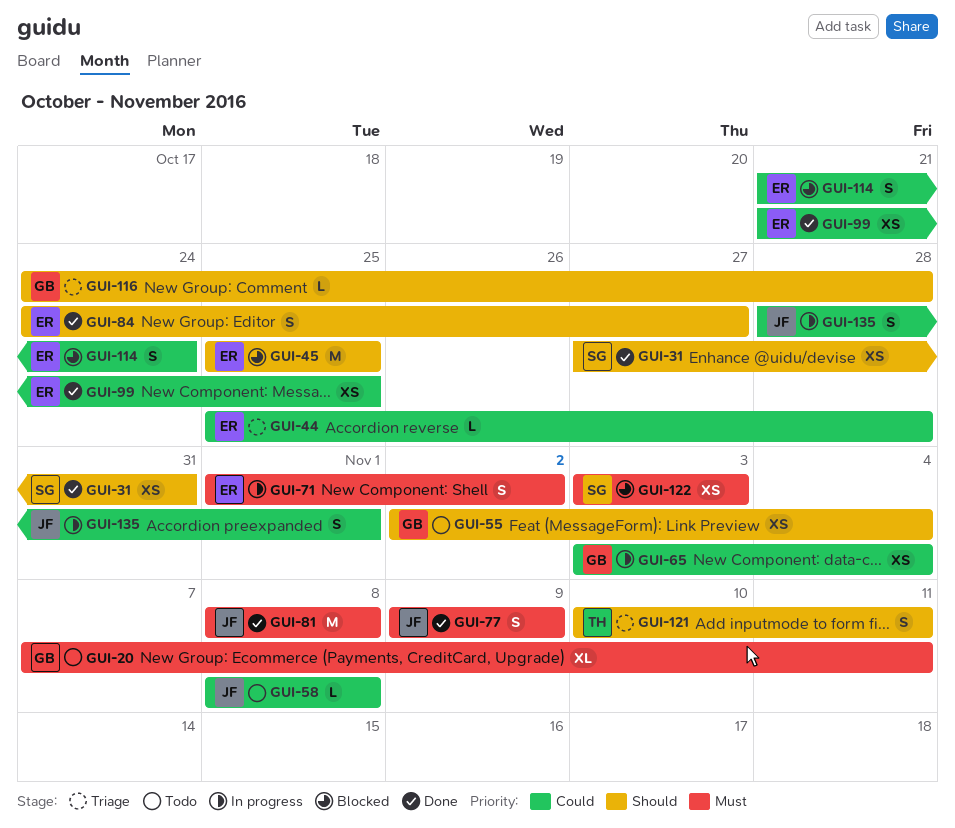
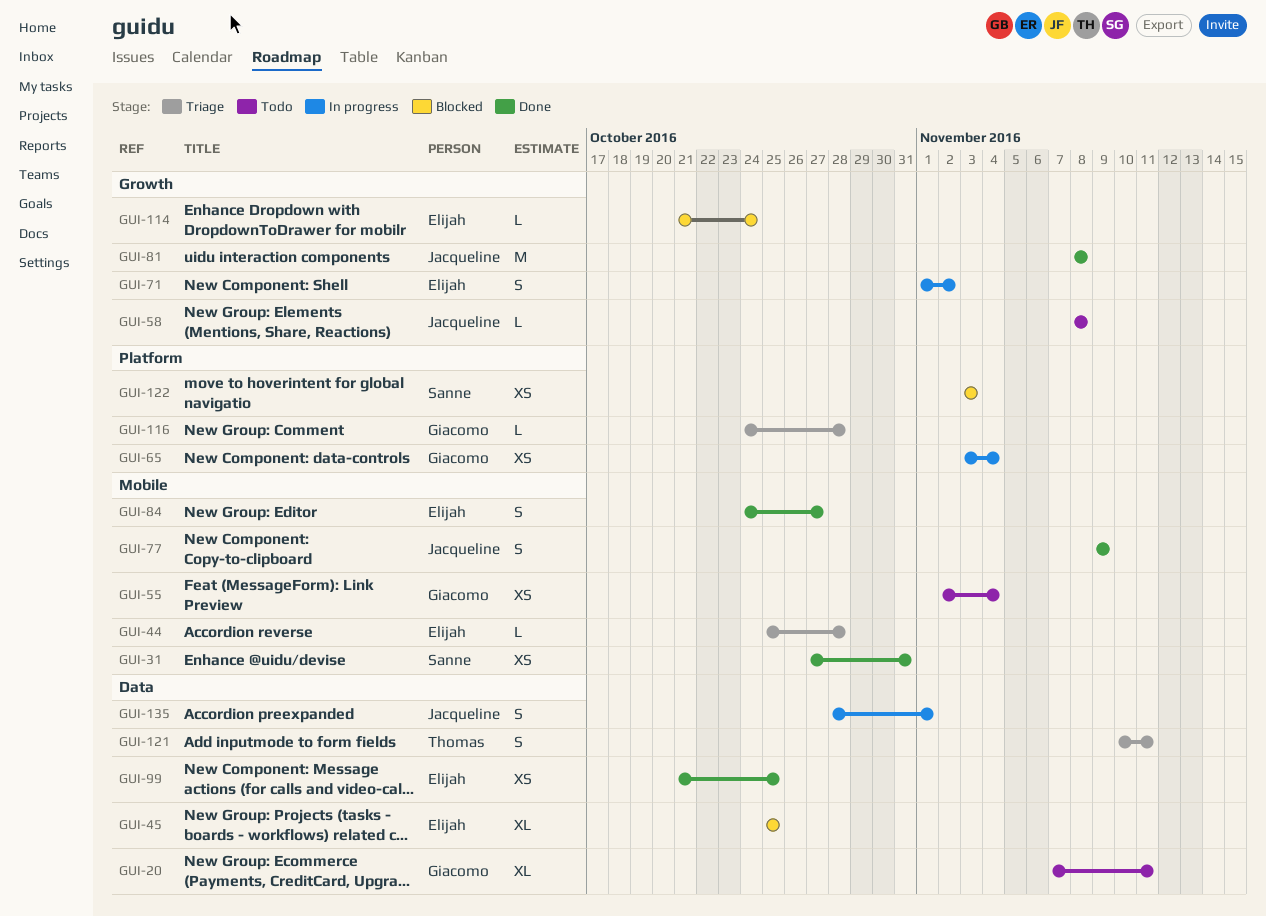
GUI-45, estimate: M -> XL
GUI-114, estimate: S -> L

